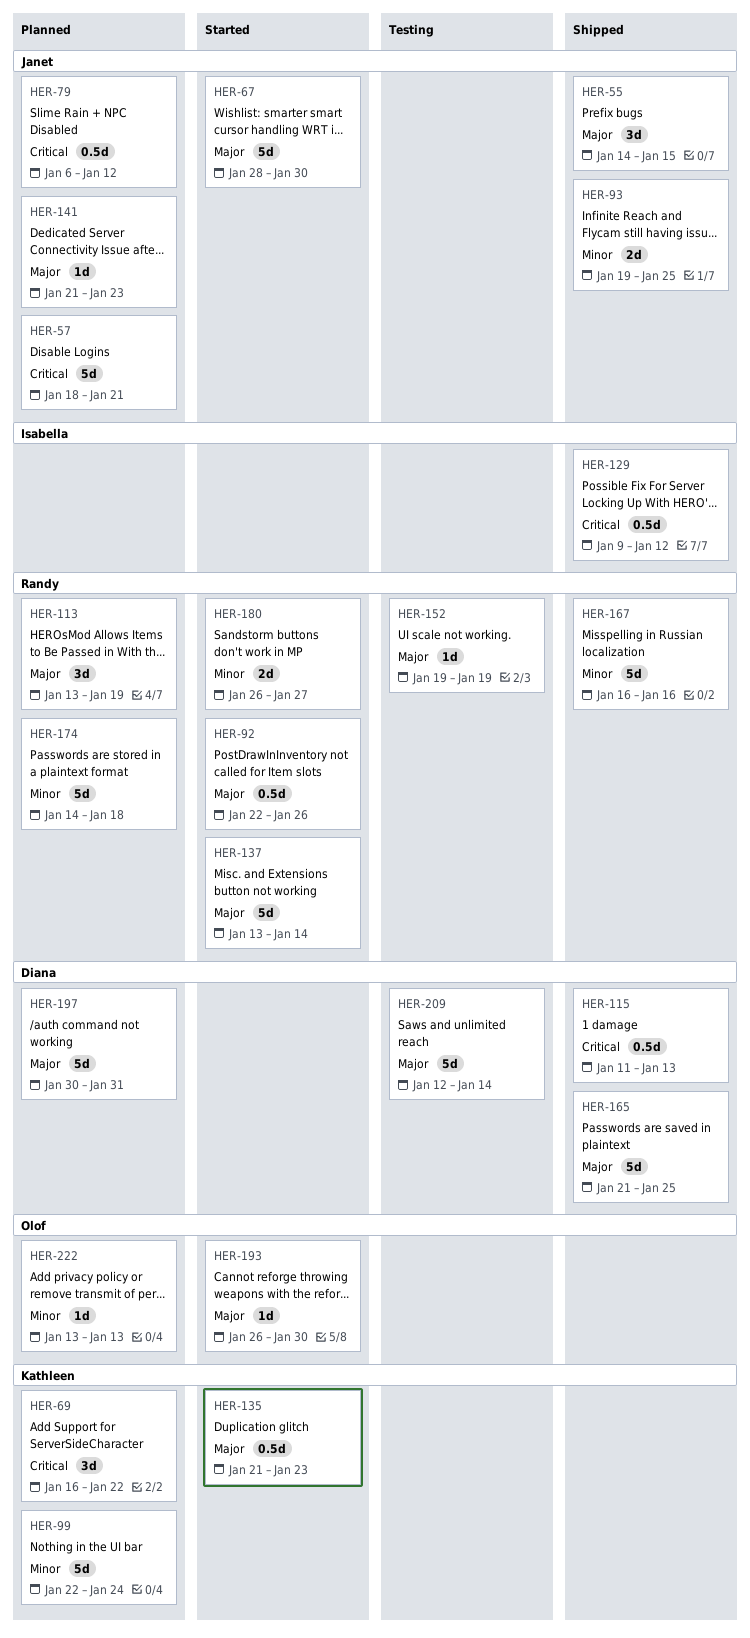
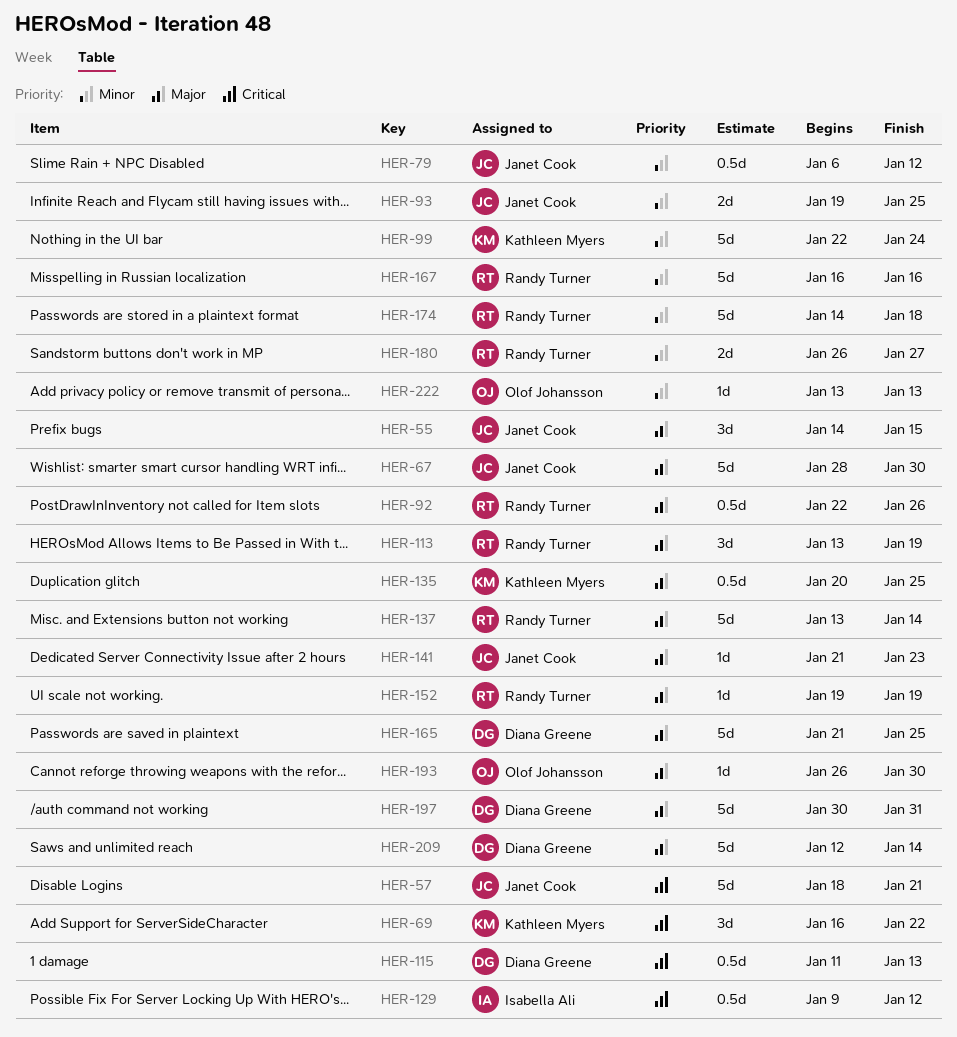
HER-79, priority: Critical -> Minor
HER-135, start: Jan 21 -> Jan 20
HER-135, due: Jan 23 -> Jan 25

